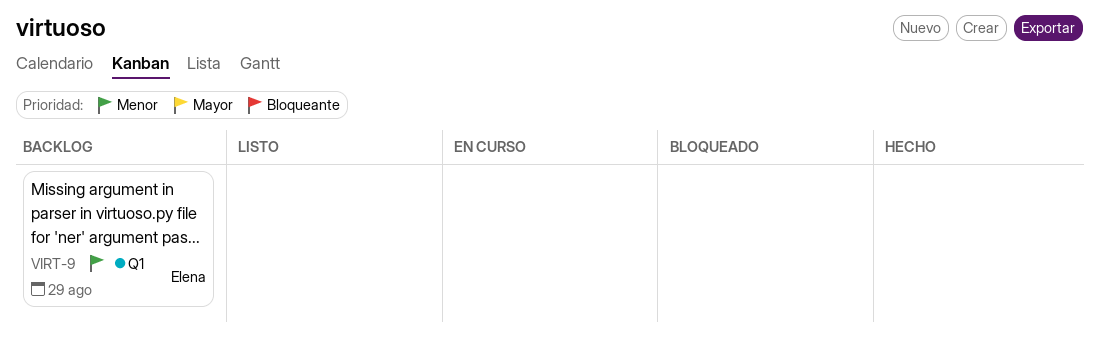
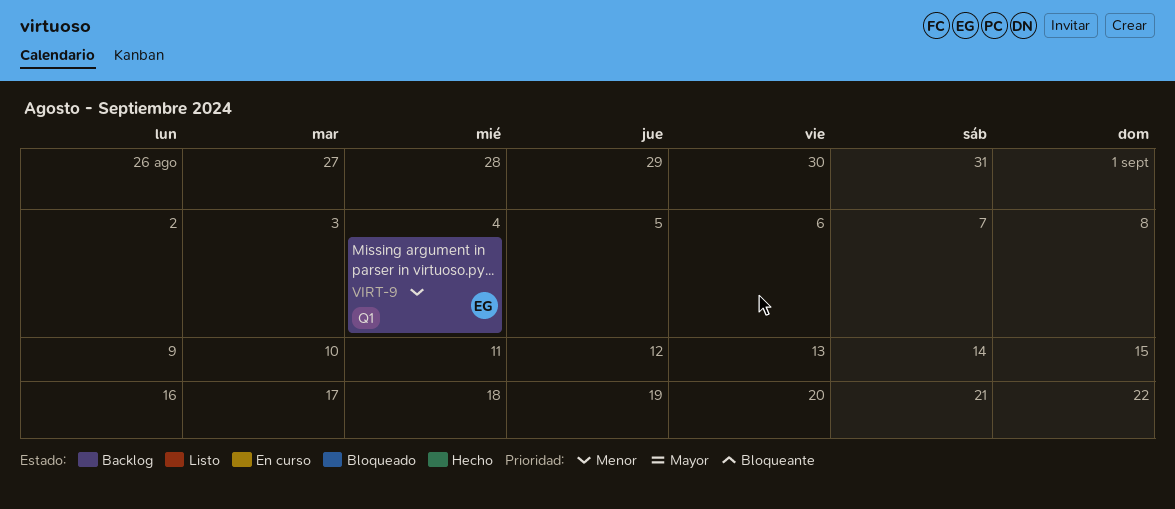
VIRT-9, due: Aug 29 -> Sep 4

